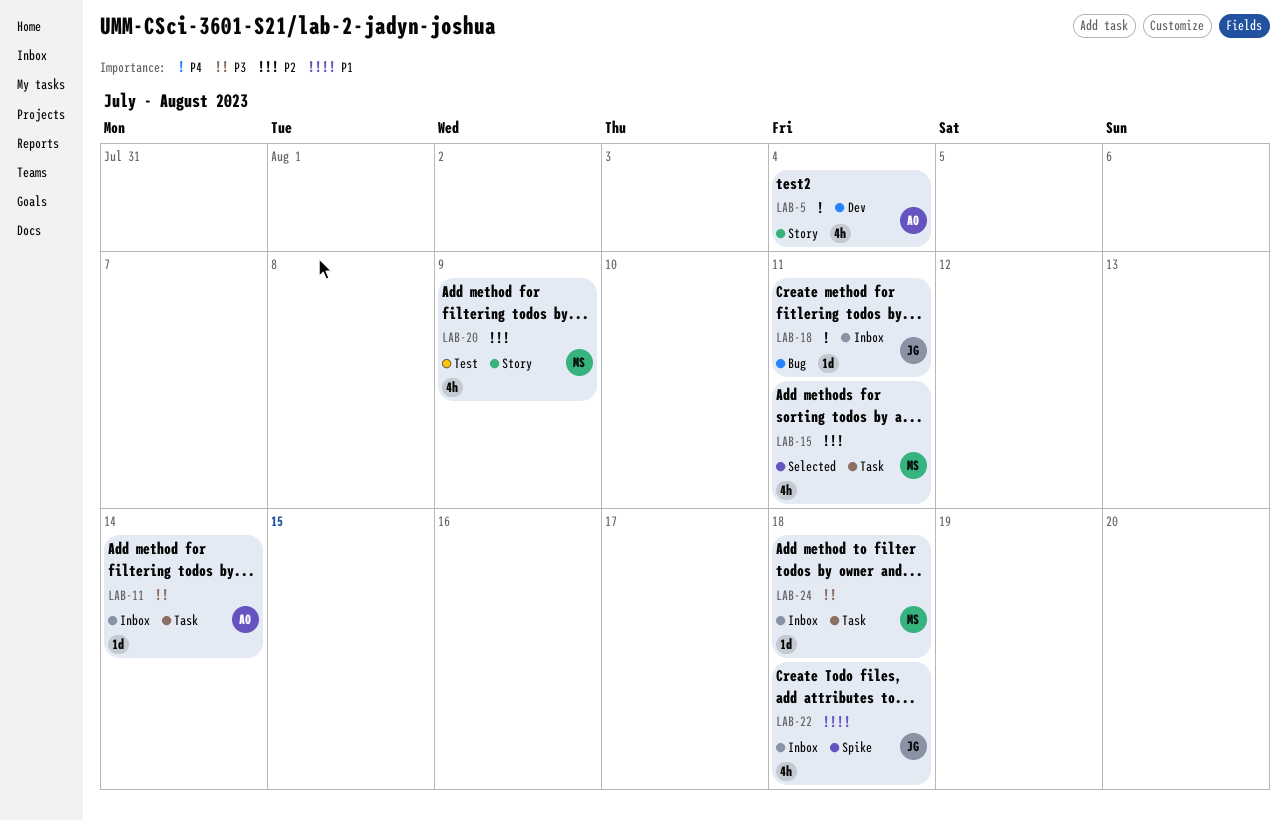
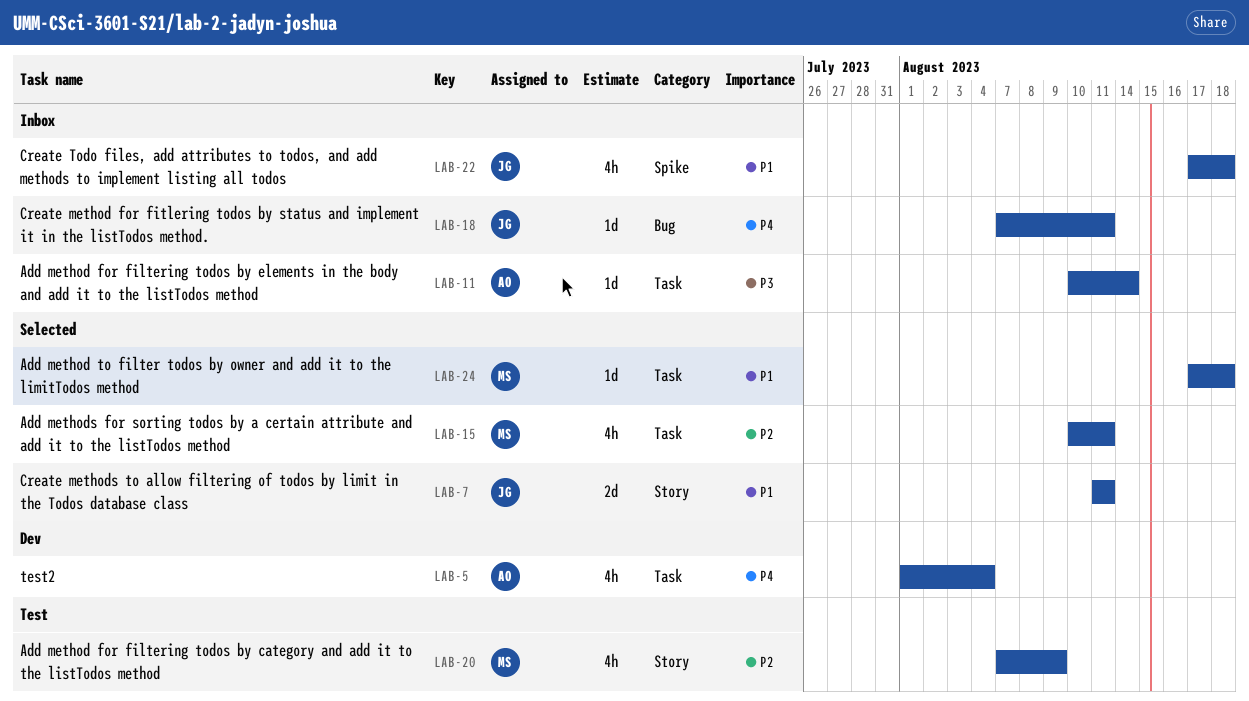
LAB-5, label: Story -> Task
LAB-7: none -> present
LAB-24, status: Inbox -> Selected
LAB-24, priority: P3 -> P1

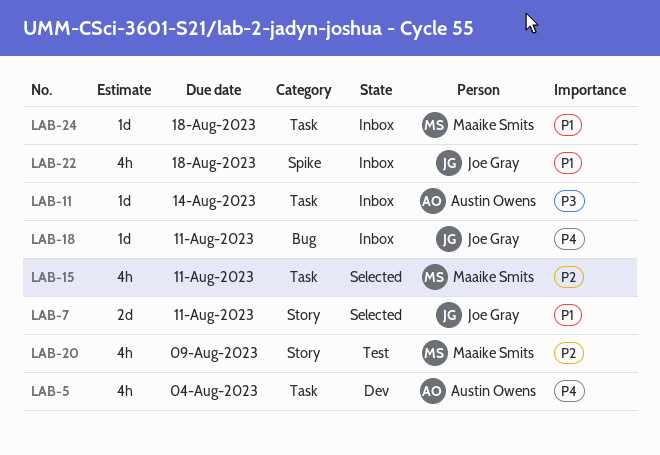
LAB-24, status: Selected -> Inbox

